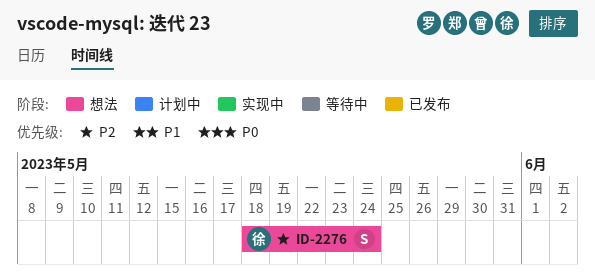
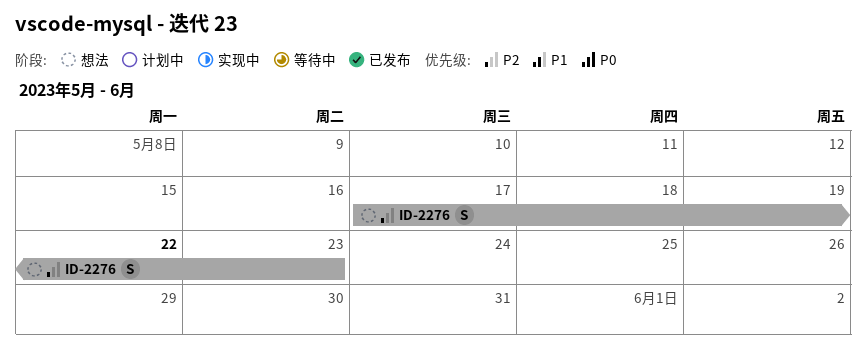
ID-2276, start: May 18 -> May 17
ID-2276, due: May 24 -> May 23

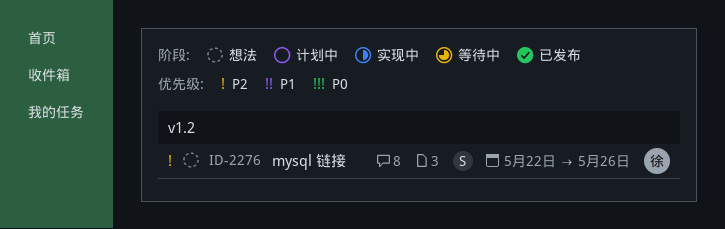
ID-2276, start: May 17 -> May 22
ID-2276, due: May 23 -> May 26

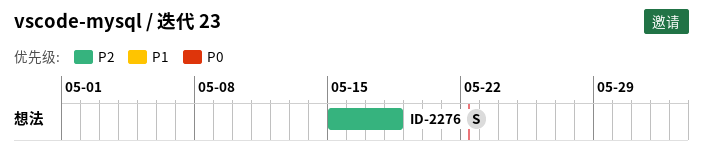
ID-2276, start: May 22 -> May 15
ID-2276, due: May 26 -> May 18

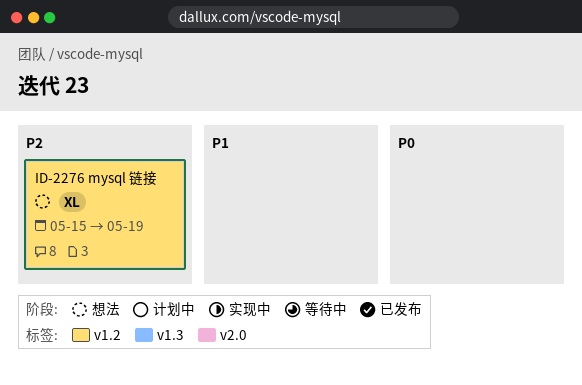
ID-2276, estimate: S -> XL
ID-2276, due: May 18 -> May 19

